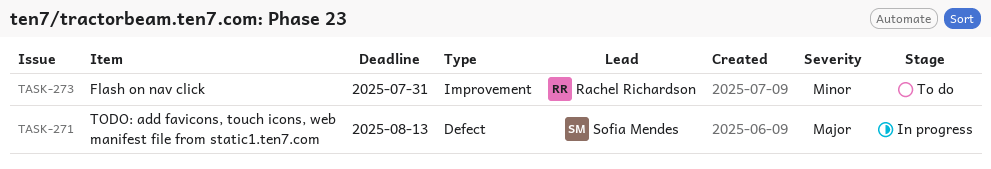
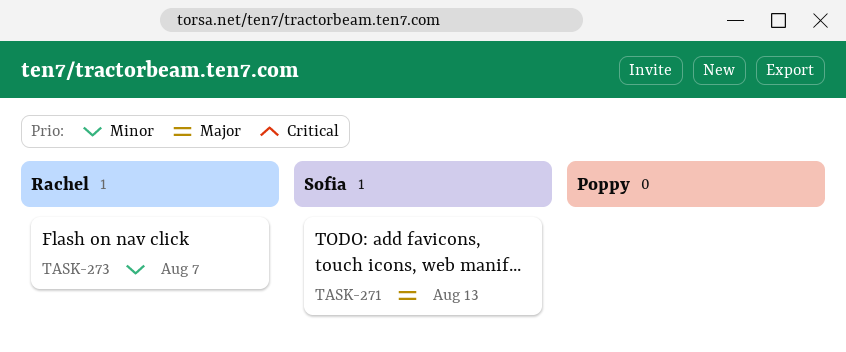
TASK-273, due: Jul 31 -> Aug 7

